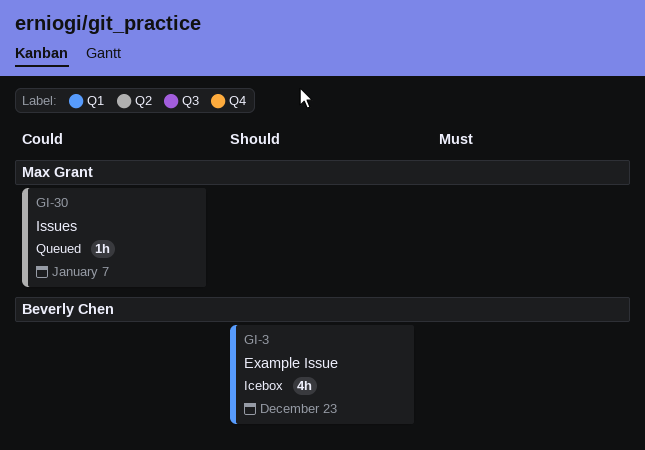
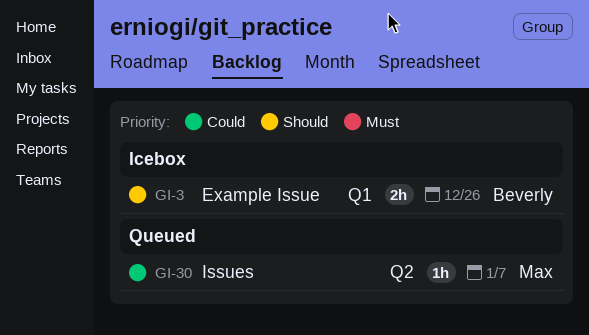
GI-3, estimate: 4h -> 2h
GI-3, due: Dec 23 -> Dec 26

